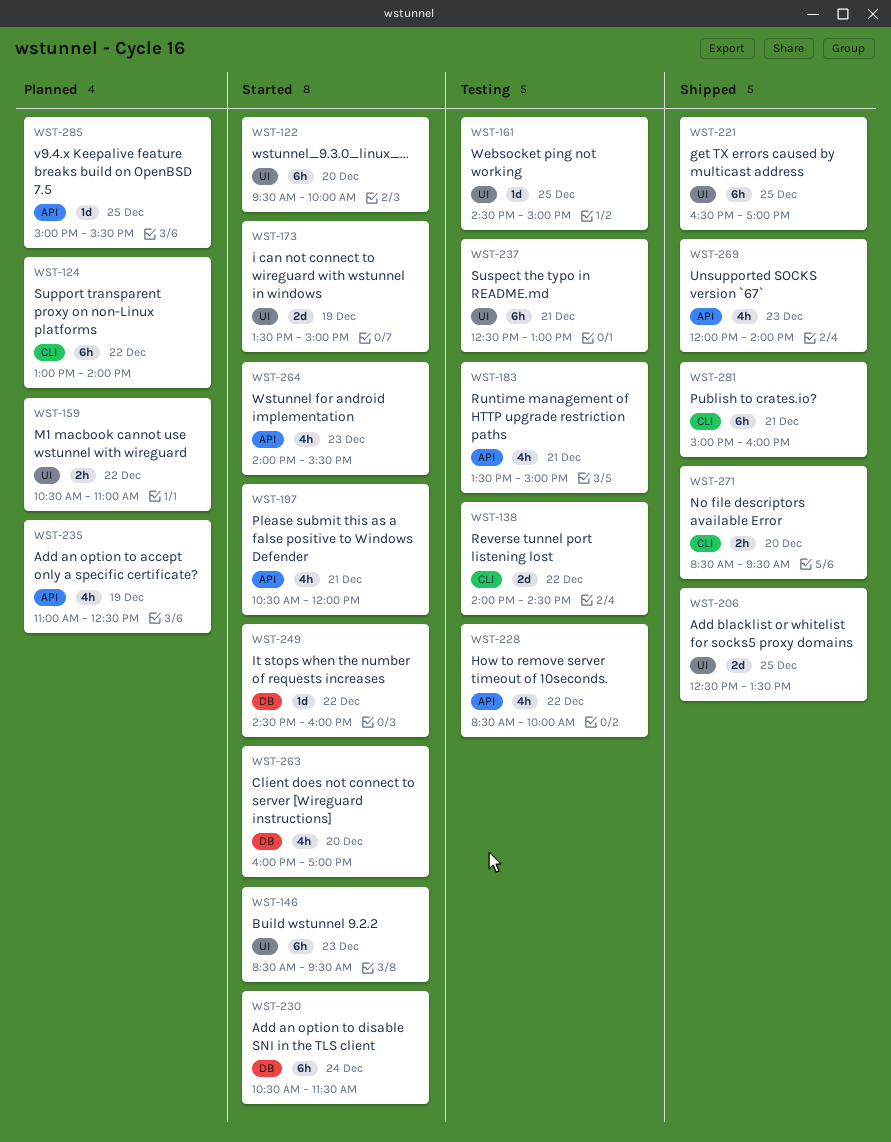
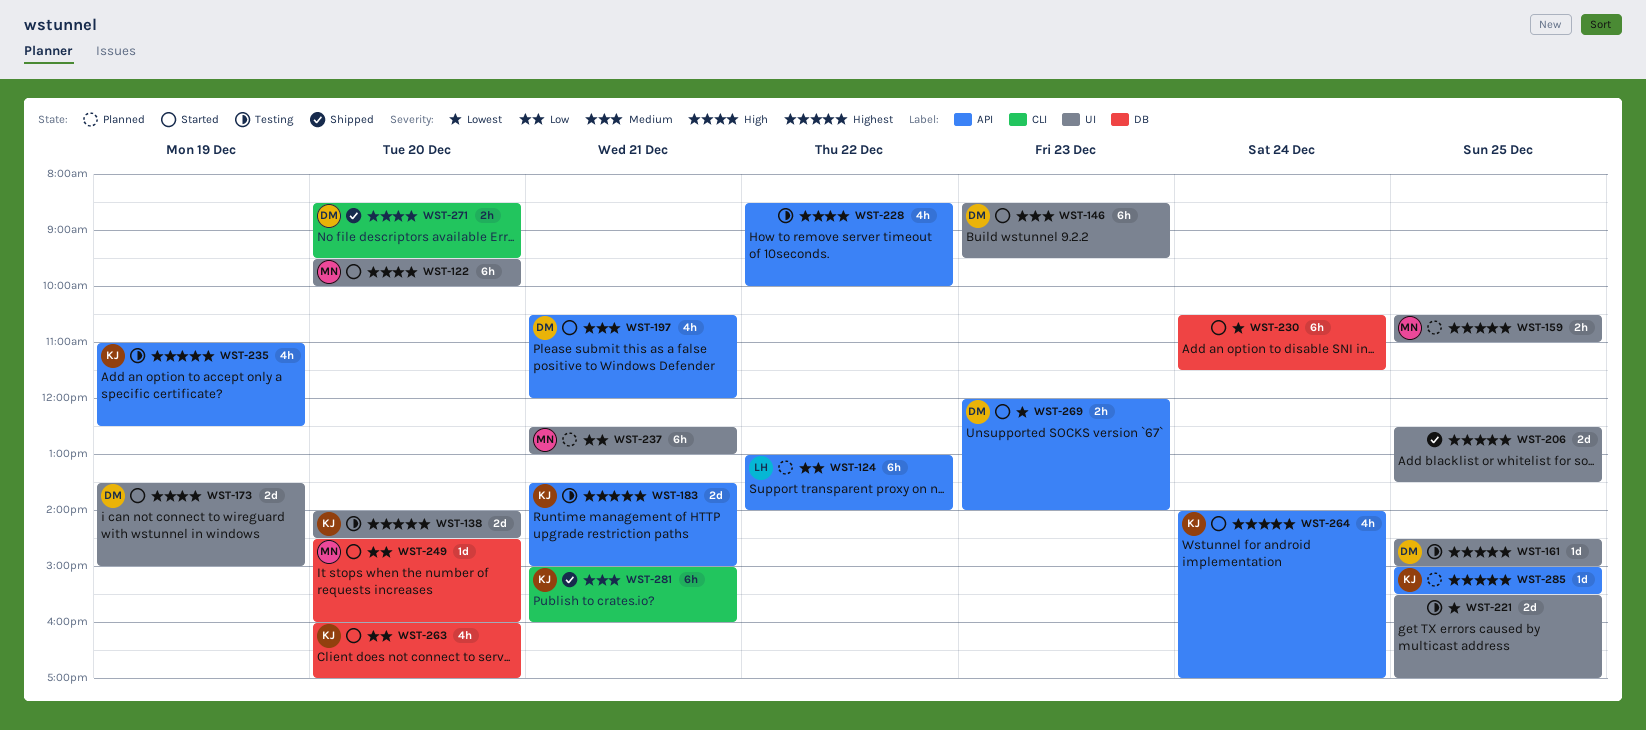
WST-124, label: CLI -> API
WST-138, label: CLI -> UI
WST-138, day: Dec 22 -> Dec 20
WST-159, day: Dec 22 -> Dec 25
WST-183, estimate: 4h -> 2d
WST-221, status: Shipped -> Testing
WST-221, estimate: 6h -> 2d
WST-221, begins: 16:30 -> 15:30
WST-235, status: Planned -> Testing
WST-237, status: Testing -> Planned
WST-249, day: Dec 22 -> Dec 20
WST-264, day: Dec 23 -> Dec 24
WST-264, ends: 15:30 -> 17:00
WST-269, status: Shipped -> Started
WST-269, estimate: 4h -> 2h

